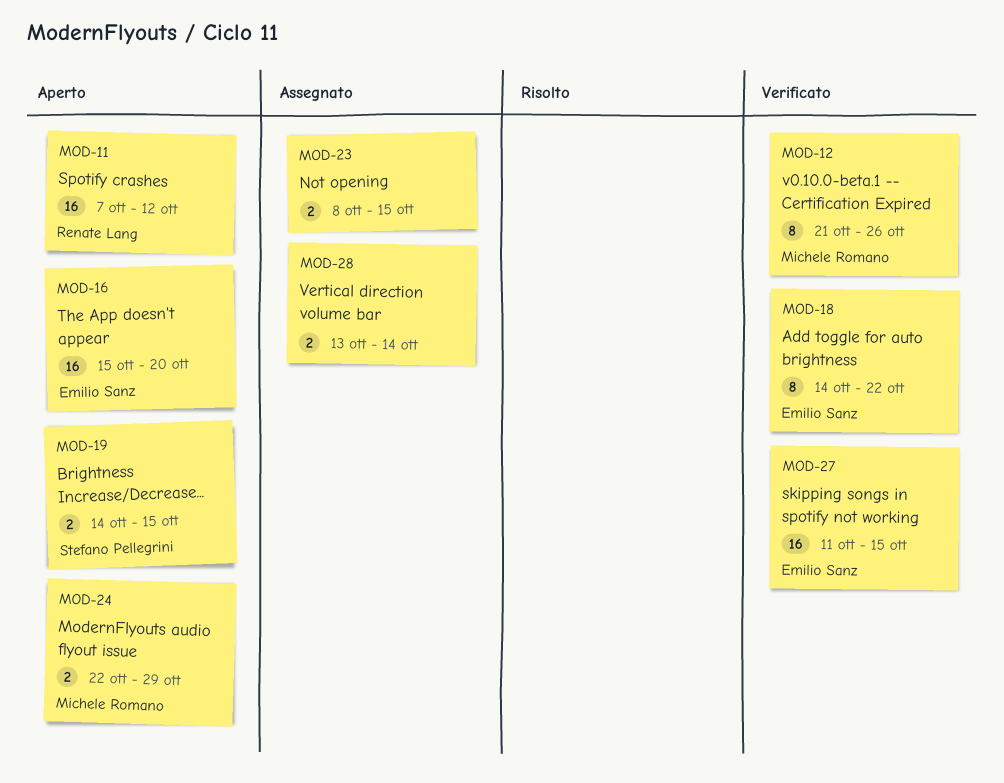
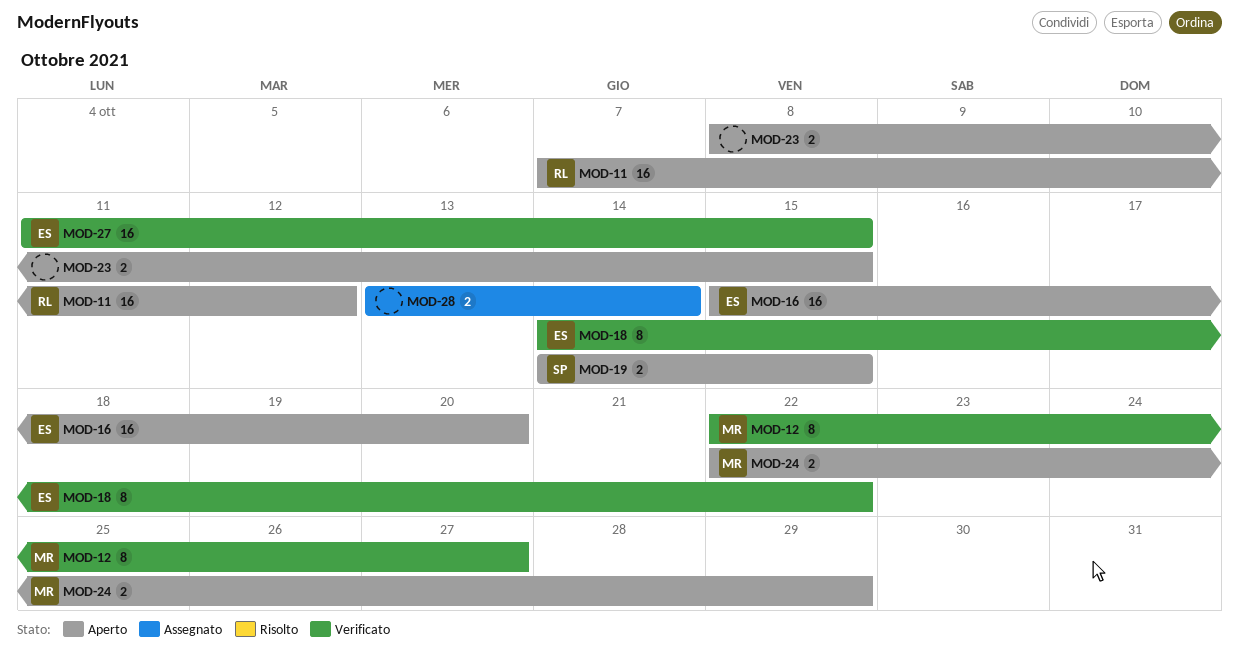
MOD-12, start: Oct 21 -> Oct 22
MOD-12, due: Oct 26 -> Oct 27
MOD-23, status: Assegnato -> Aperto

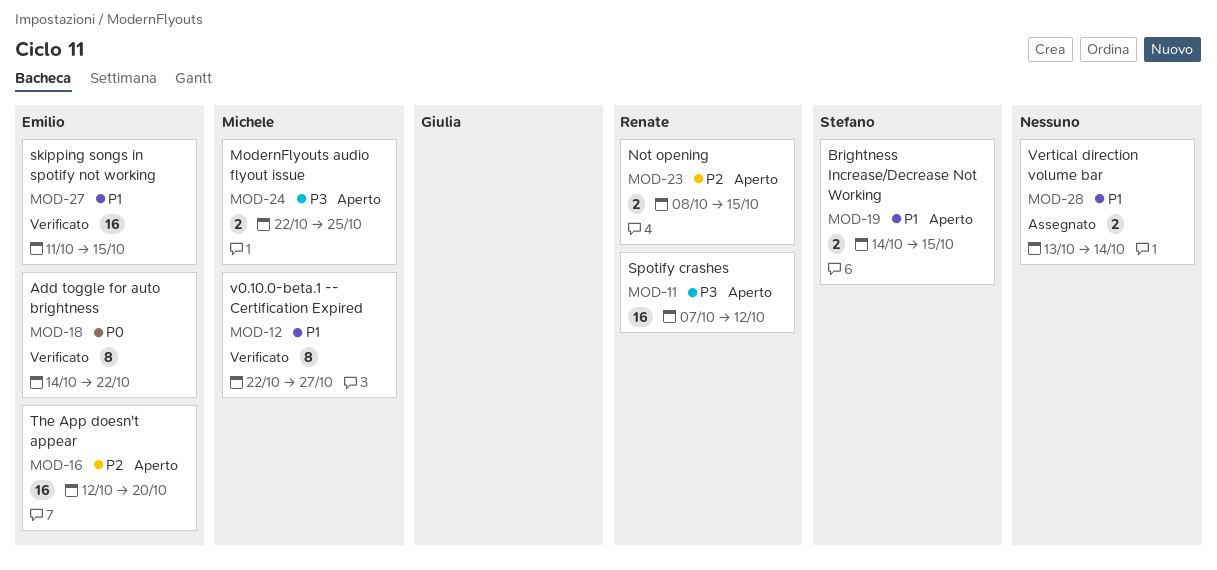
MOD-16, start: Oct 15 -> Oct 12
MOD-23, owner: none -> Renate
MOD-24, due: Oct 29 -> Oct 25

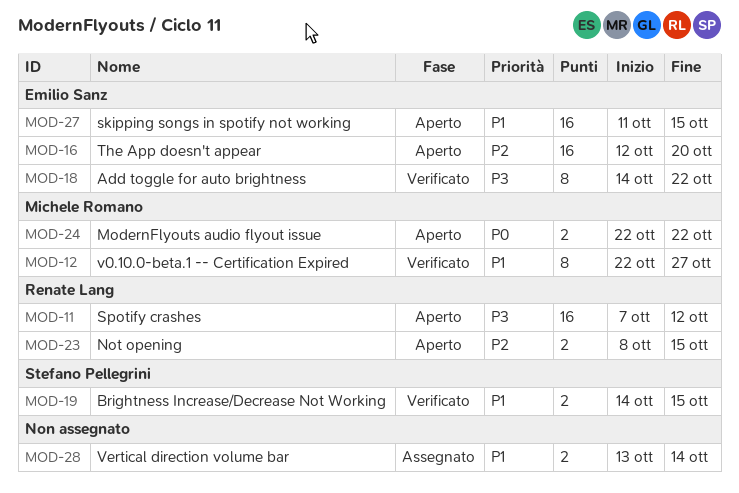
MOD-18, priority: P0 -> P3
MOD-19, status: Aperto -> Verificato
MOD-24, priority: P3 -> P0
MOD-24, due: Oct 25 -> Oct 22
MOD-27, status: Verificato -> Aperto

